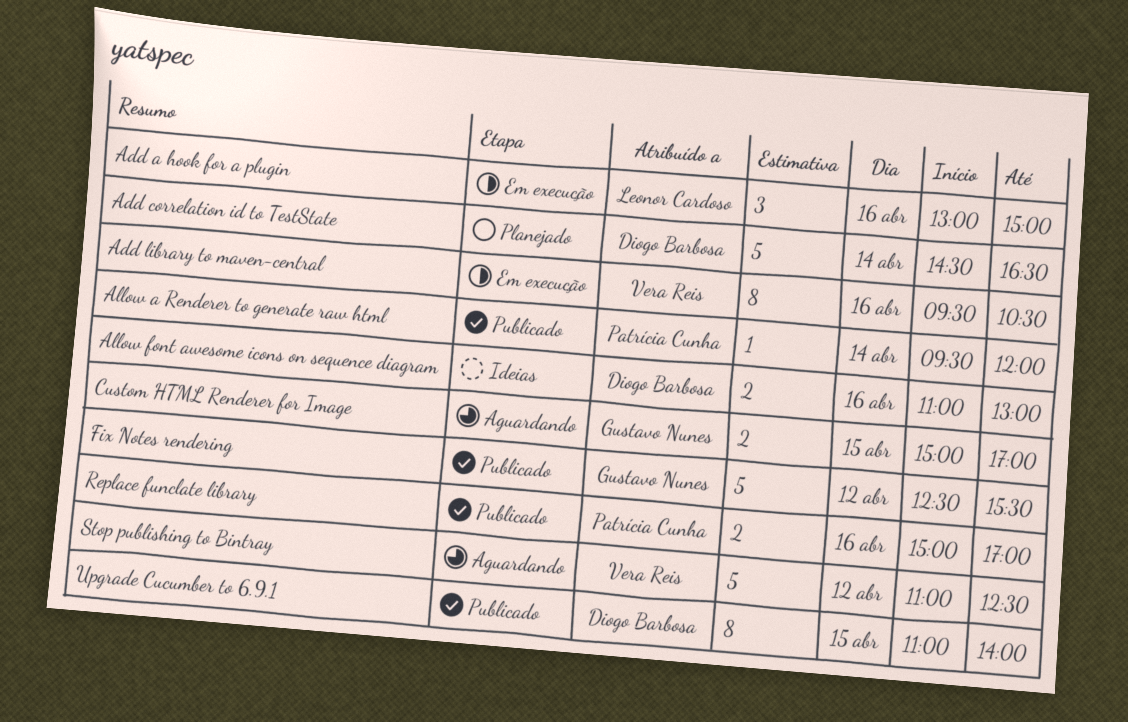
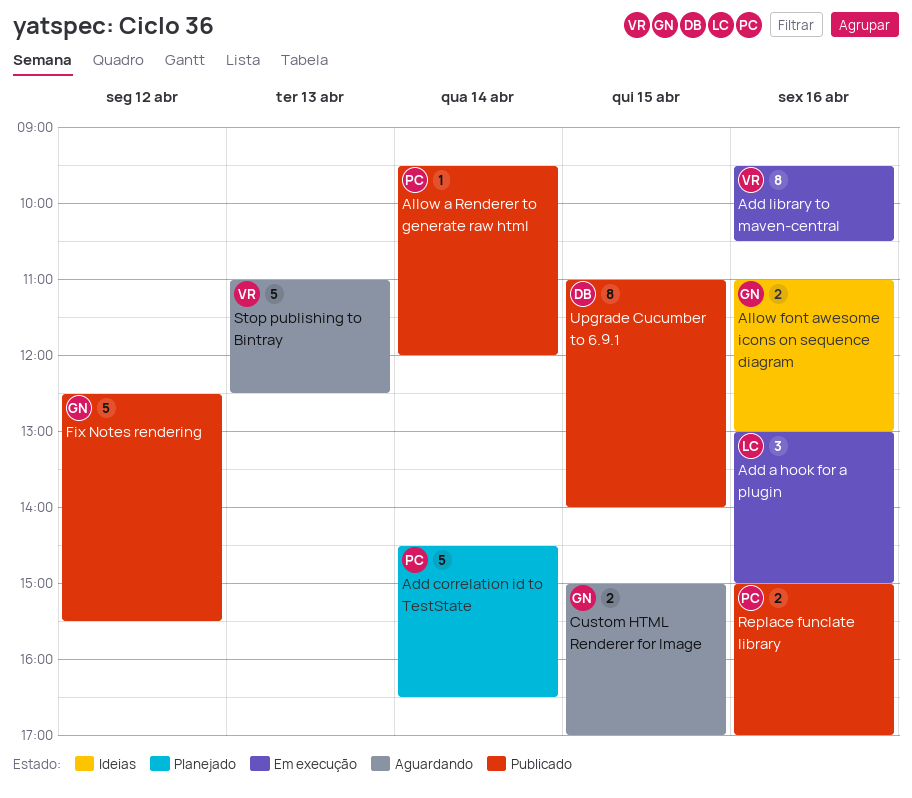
Add correlation id to TestState, owner: Diogo Barbosa -> Patrícia Cunha
Allow font awesome icons on sequence diagram, owner: Diogo Barbosa -> Gustavo Nunes
Stop publishing to Bintray, day: Apr 12 -> Apr 13

